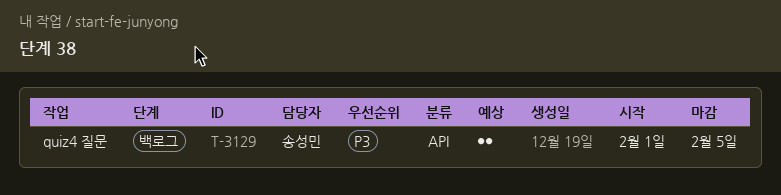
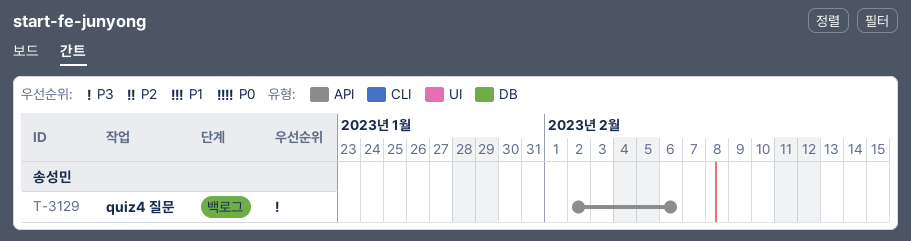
T-3129, start: Feb 1 -> Feb 2
T-3129, due: Feb 5 -> Feb 6

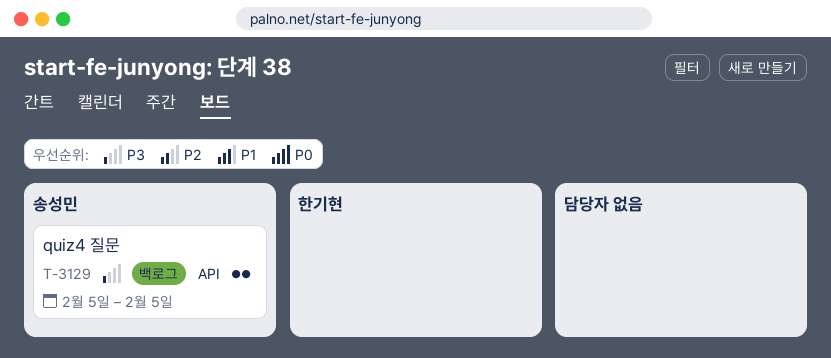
T-3129, start: Feb 2 -> Feb 5
T-3129, due: Feb 6 -> Feb 5

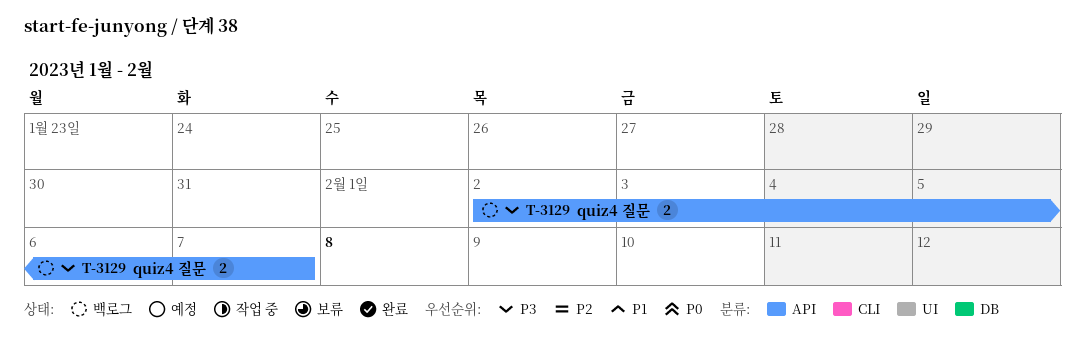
T-3129, start: Feb 5 -> Feb 2
T-3129, due: Feb 5 -> Feb 7

